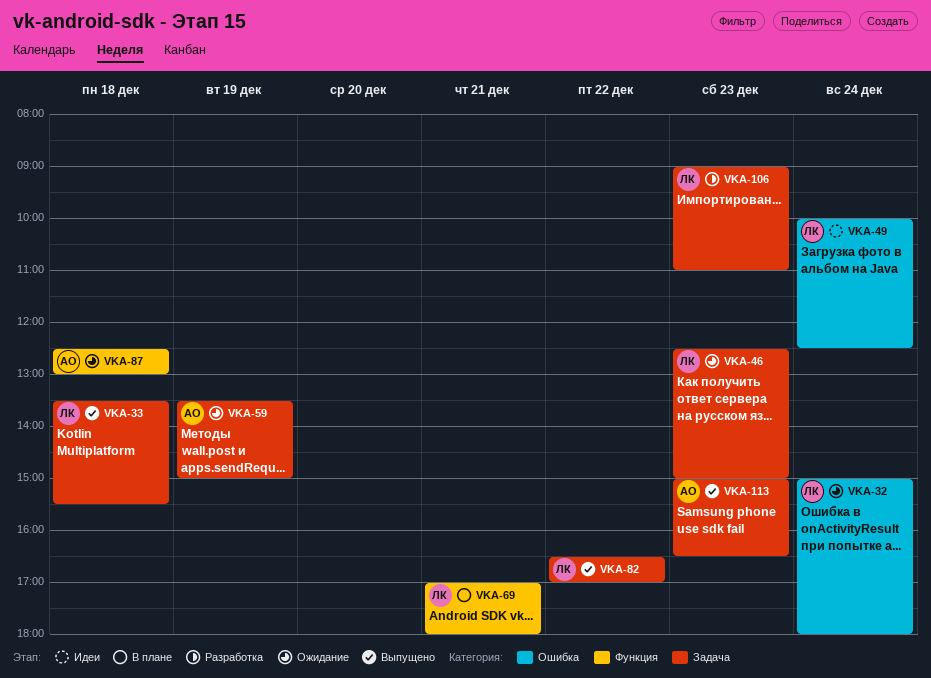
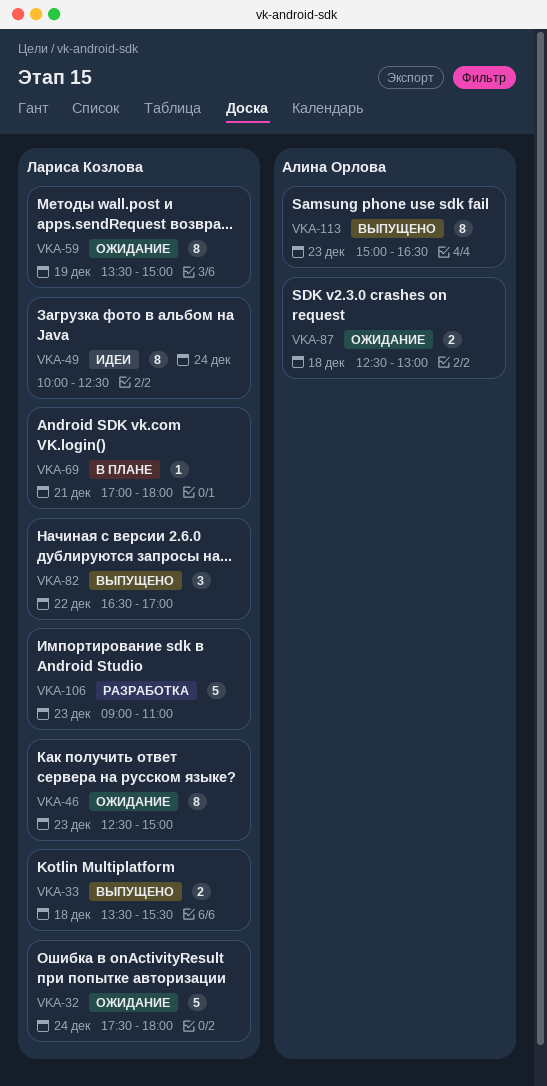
VKA-32, begins: 15:00 -> 17:30
VKA-59, owner: Алина Орлова -> Лариса Козлова

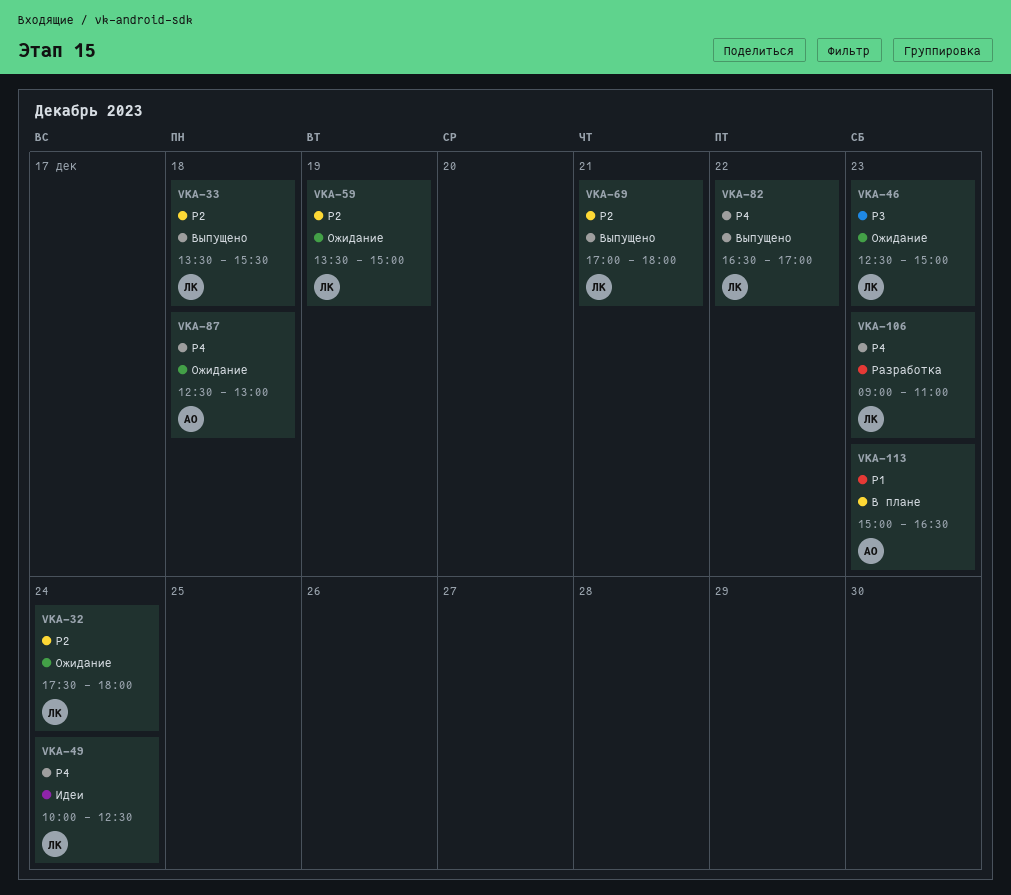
VKA-69, status: В плане -> Выпущено
VKA-113, status: Выпущено -> В плане

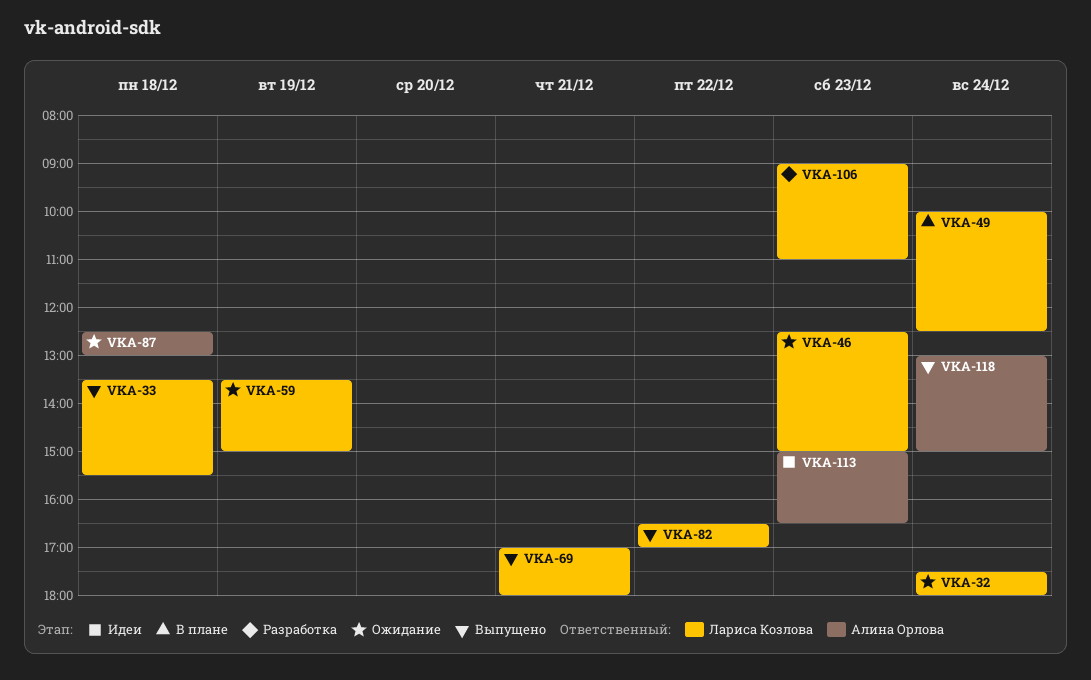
VKA-49, status: Идеи -> В плане
VKA-113, status: В плане -> Идеи
VKA-118: none -> present

